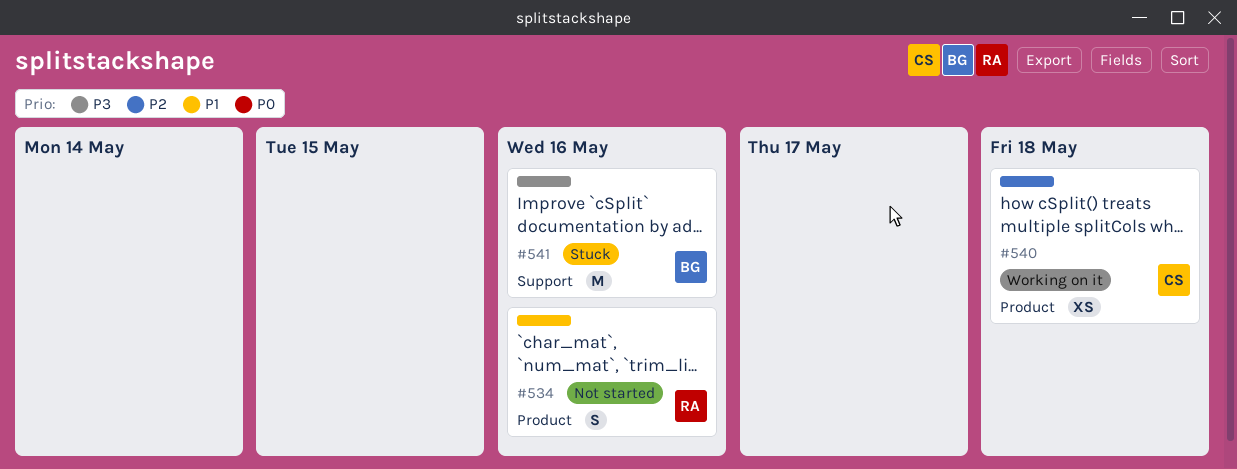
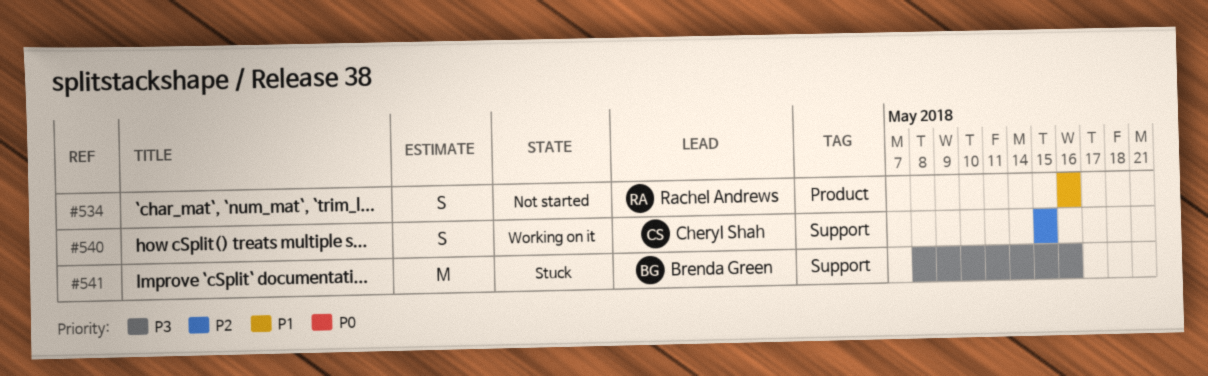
#540, label: Product -> Support
#540, estimate: XS -> S
#540, due: May 18 -> May 15

